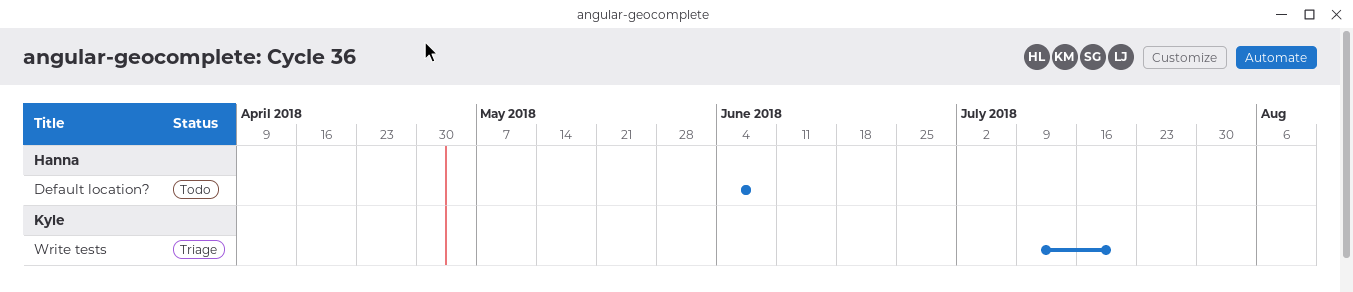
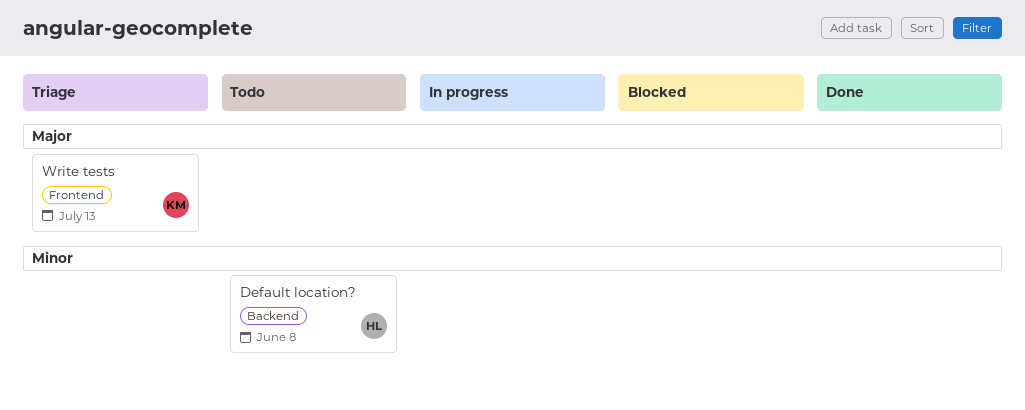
Write tests, due: Jul 20 -> Jul 13

